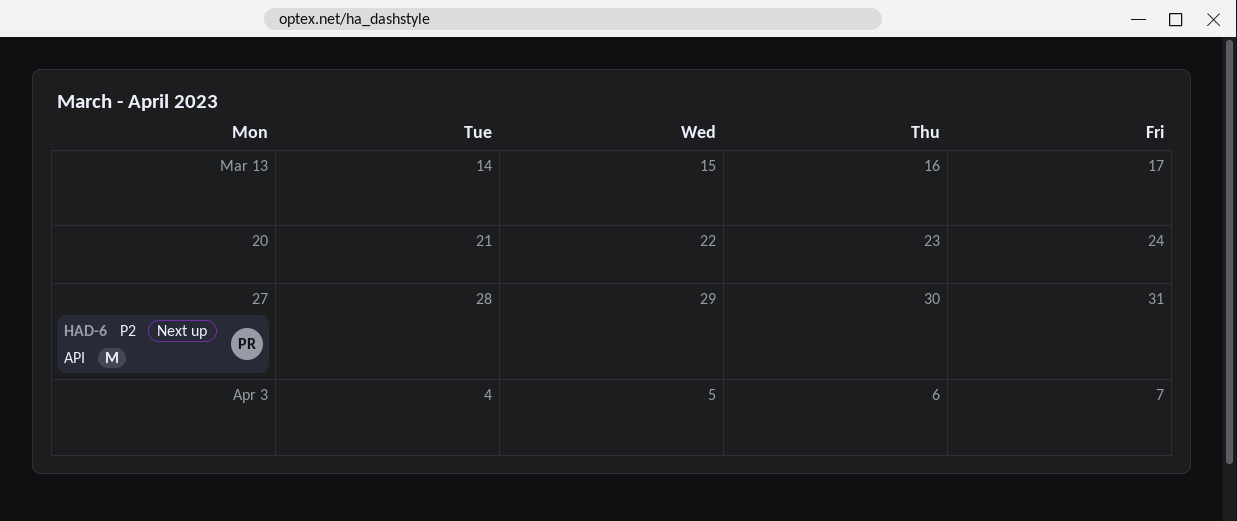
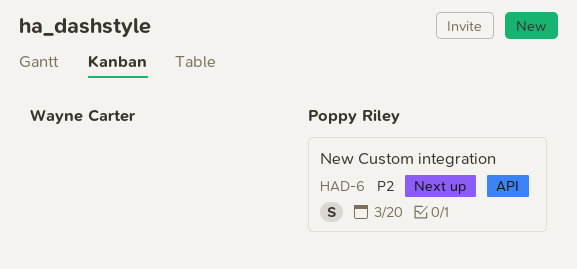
HAD-6, estimate: M -> S
HAD-6, due: Mar 27 -> Mar 20

